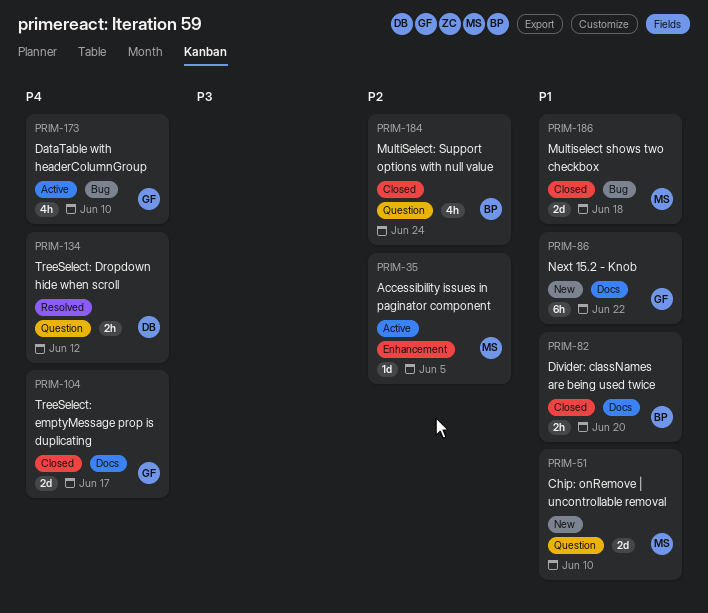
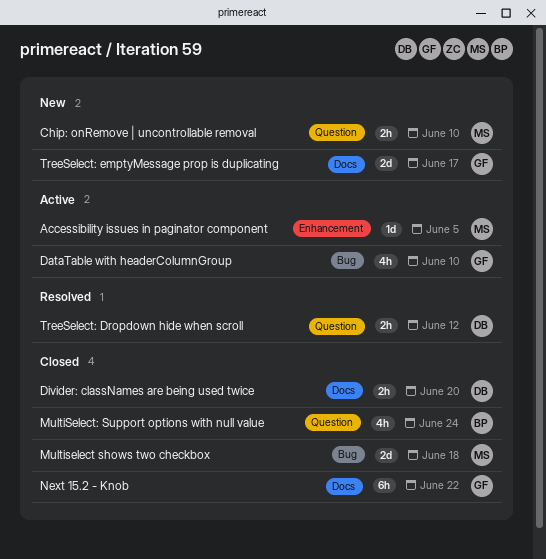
Chip: onRemove | uncontrollable removal, estimate: 2d -> 2h
Divider: classNames are being used twice, owner: BP -> DB
Next 15.2 - Knob, status: New -> Closed
TreeSelect: emptyMessage prop is duplicating, status: Closed -> New

